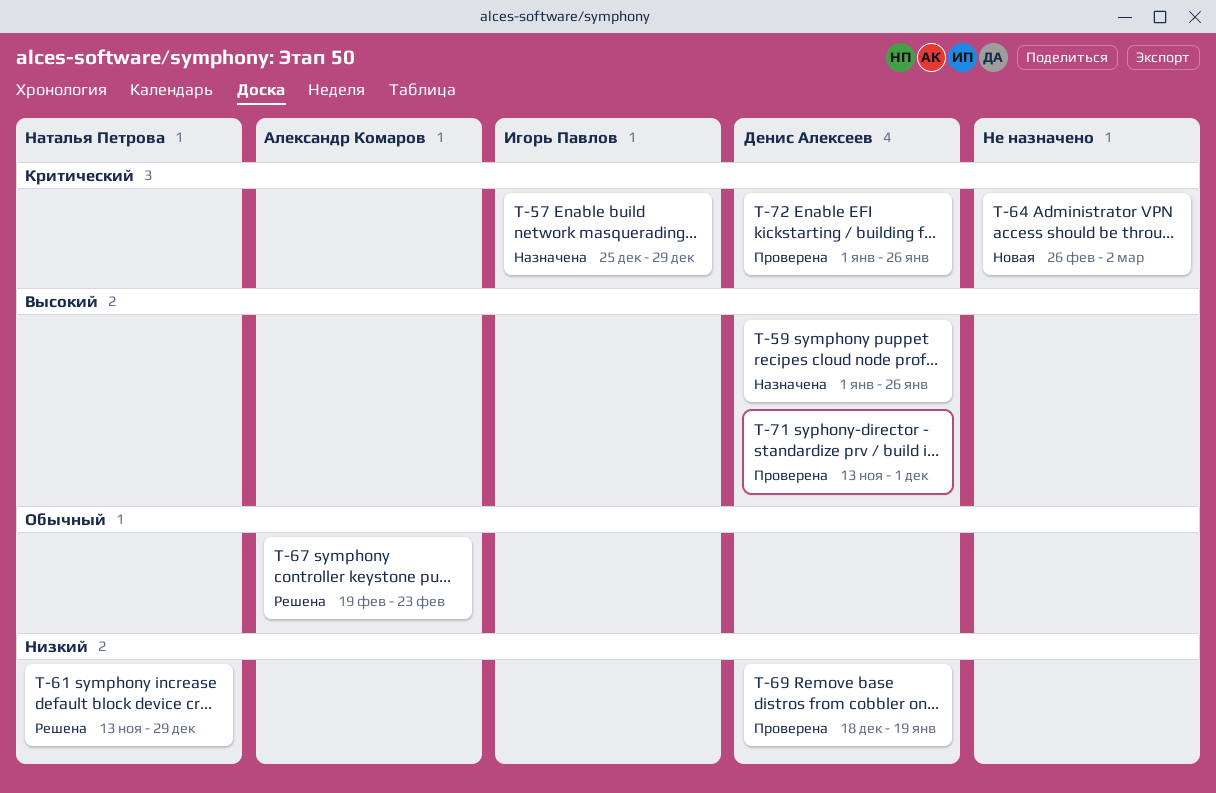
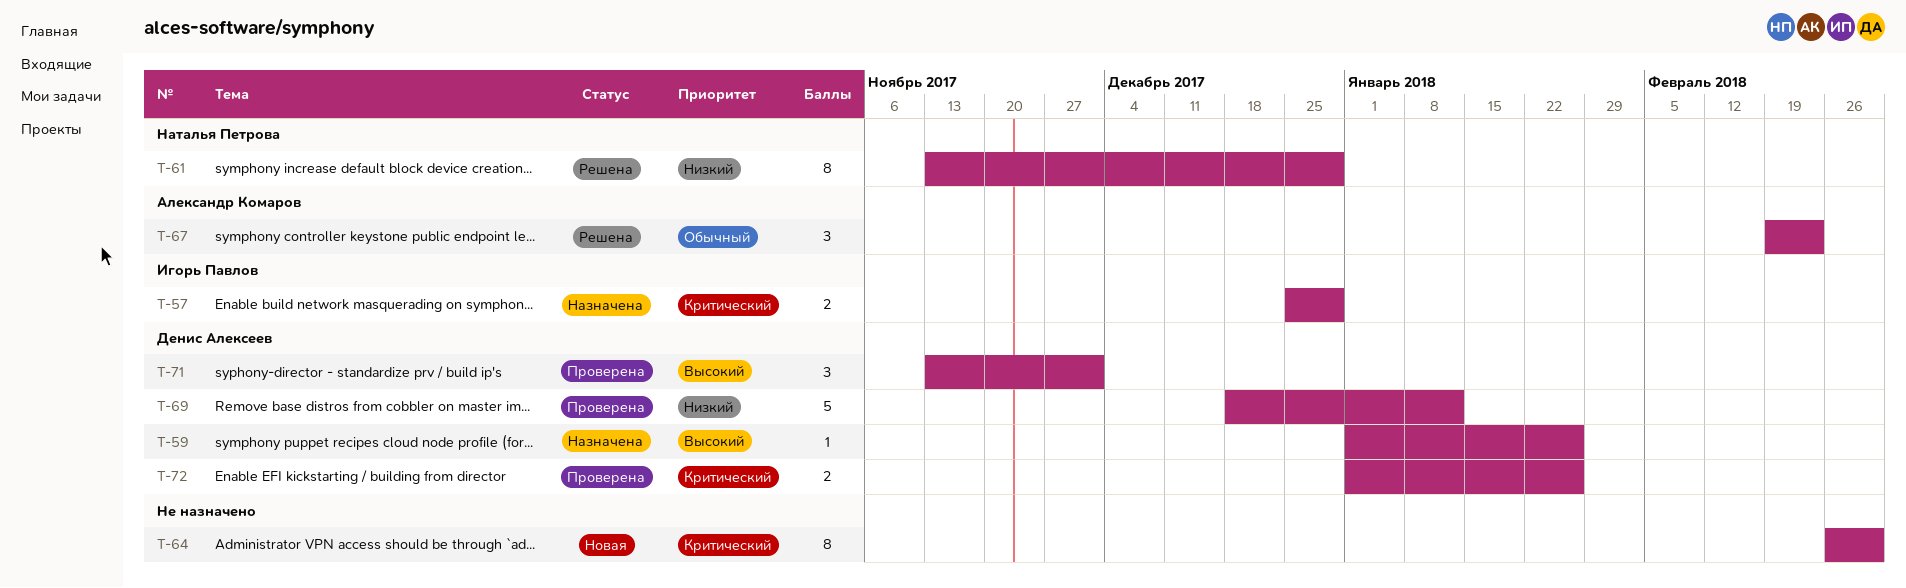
T-69, due: Jan 19 -> Jan 12

